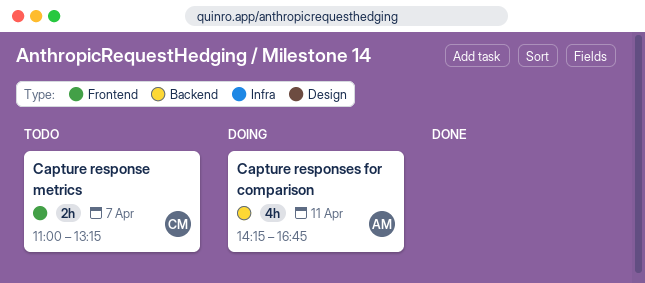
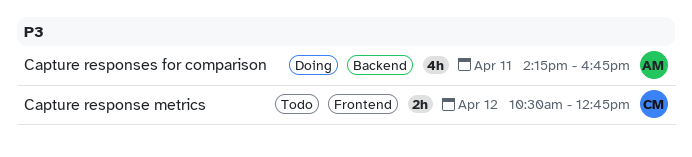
Capture response metrics, day: Apr 7 -> Apr 12
Capture response metrics, begins: 11:00 -> 10:30
Capture response metrics, ends: 13:15 -> 12:45

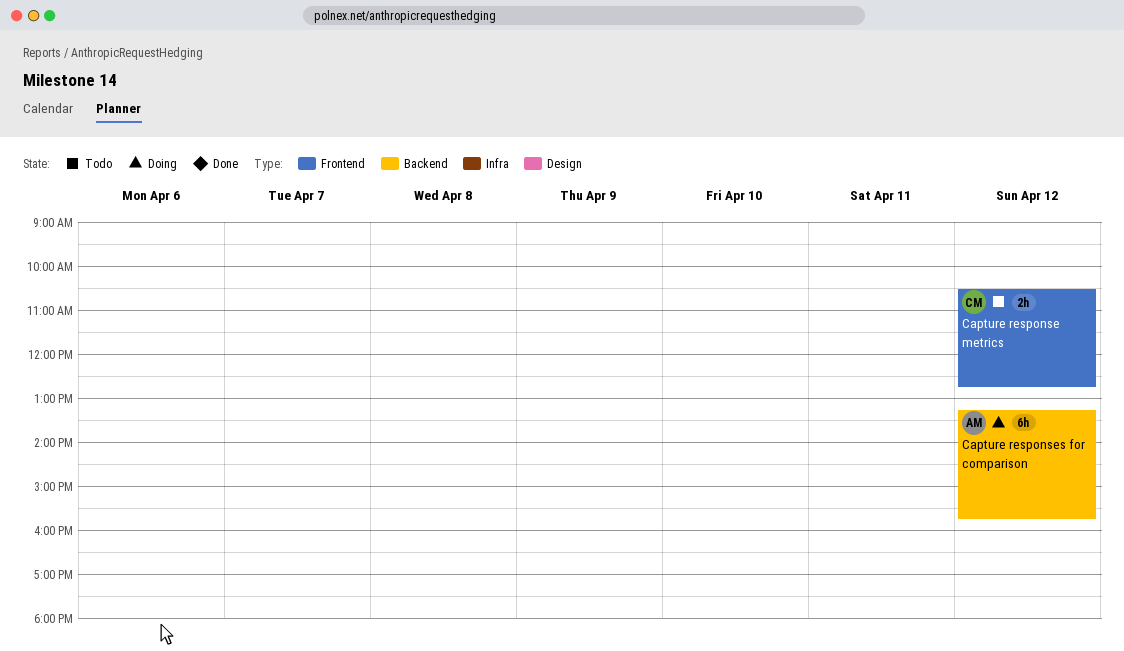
Capture responses for comparison, estimate: 4h -> 6h
Capture responses for comparison, day: Apr 11 -> Apr 12
Capture responses for comparison, begins: 14:15 -> 13:15
Capture responses for comparison, ends: 16:45 -> 15:45

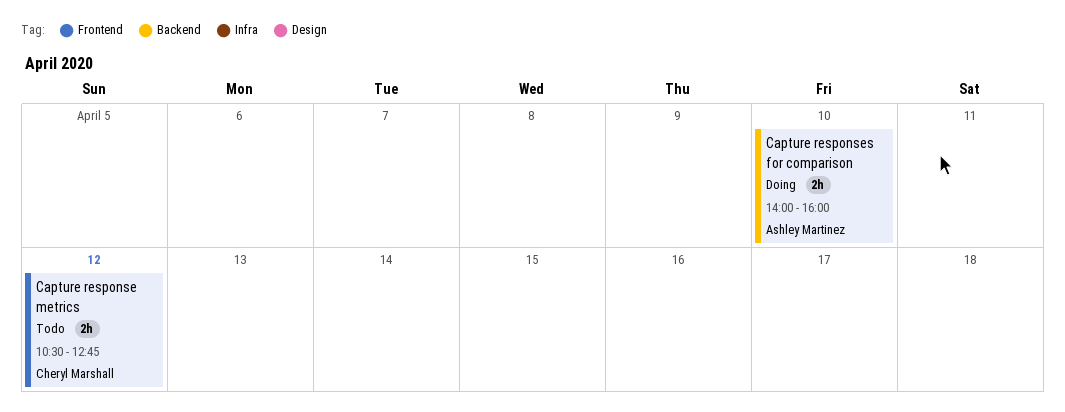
Capture responses for comparison, estimate: 6h -> 2h
Capture responses for comparison, day: Apr 12 -> Apr 10
Capture responses for comparison, begins: 13:15 -> 14:00
Capture responses for comparison, ends: 15:45 -> 16:00

